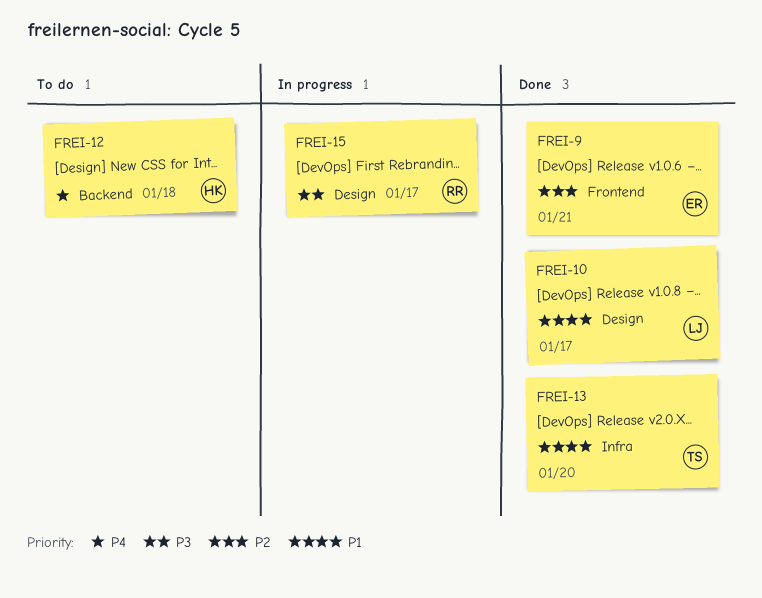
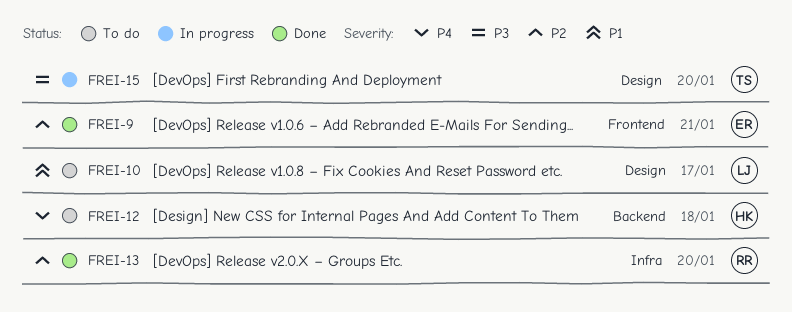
FREI-10, status: Done -> To do
FREI-13, owner: TS -> RR
FREI-13, priority: P1 -> P2
FREI-15, owner: RR -> TS
FREI-15, due: Jan 17 -> Jan 20

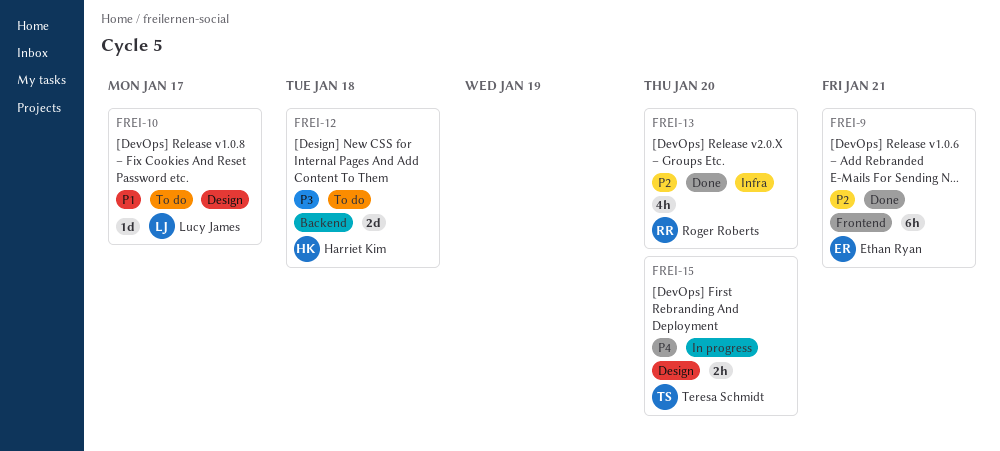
FREI-12, priority: P4 -> P3
FREI-15, priority: P3 -> P4

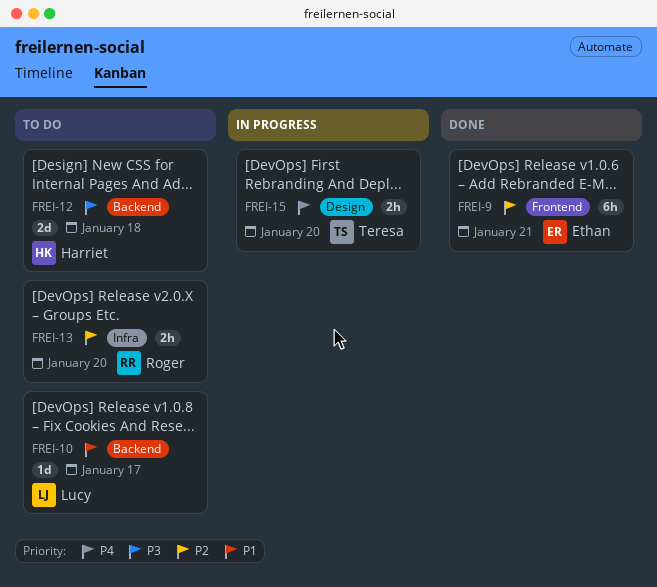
FREI-10, label: Design -> Backend
FREI-13, status: Done -> To do
FREI-13, estimate: 4h -> 2h

